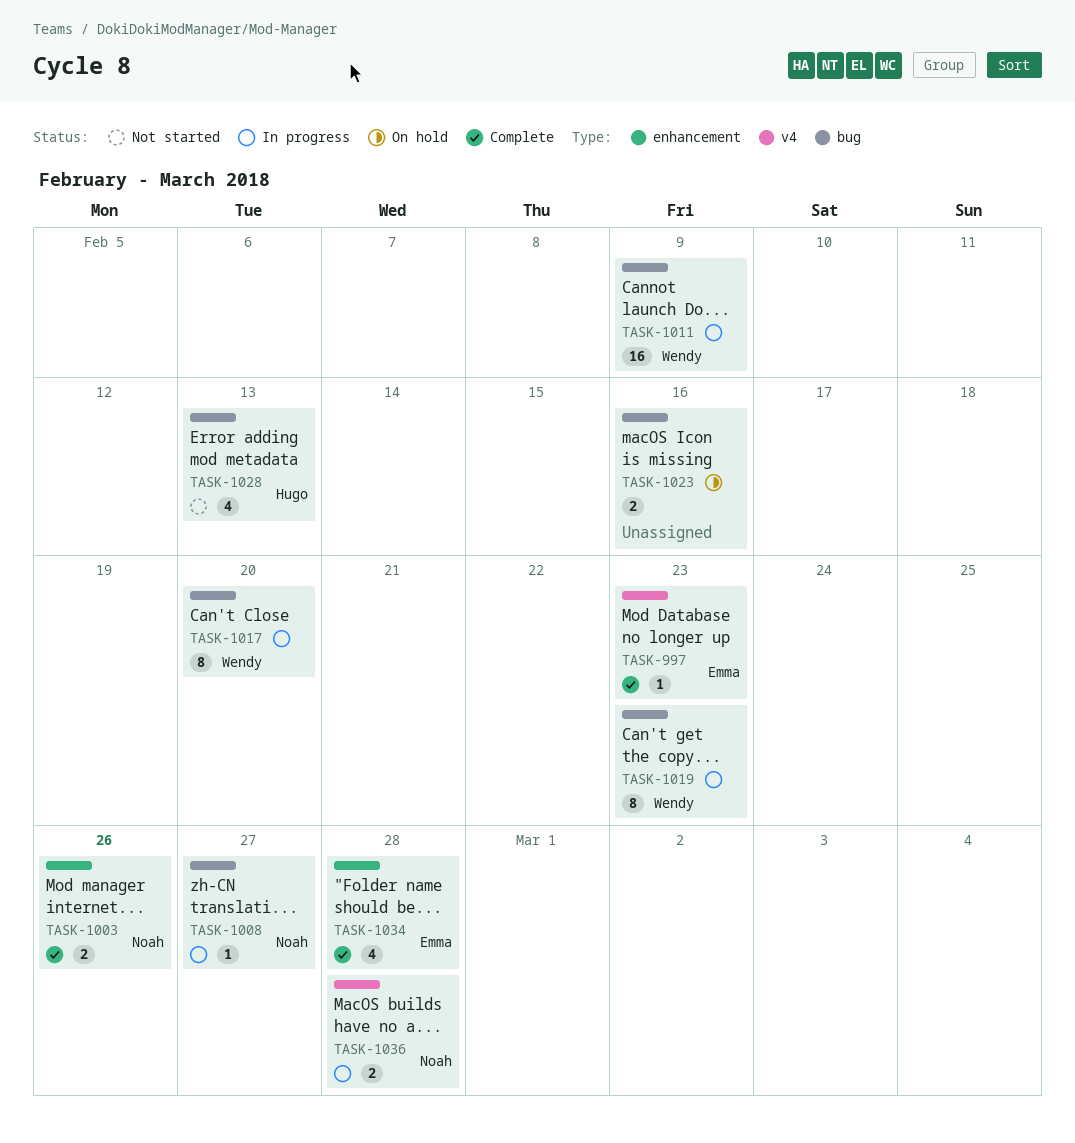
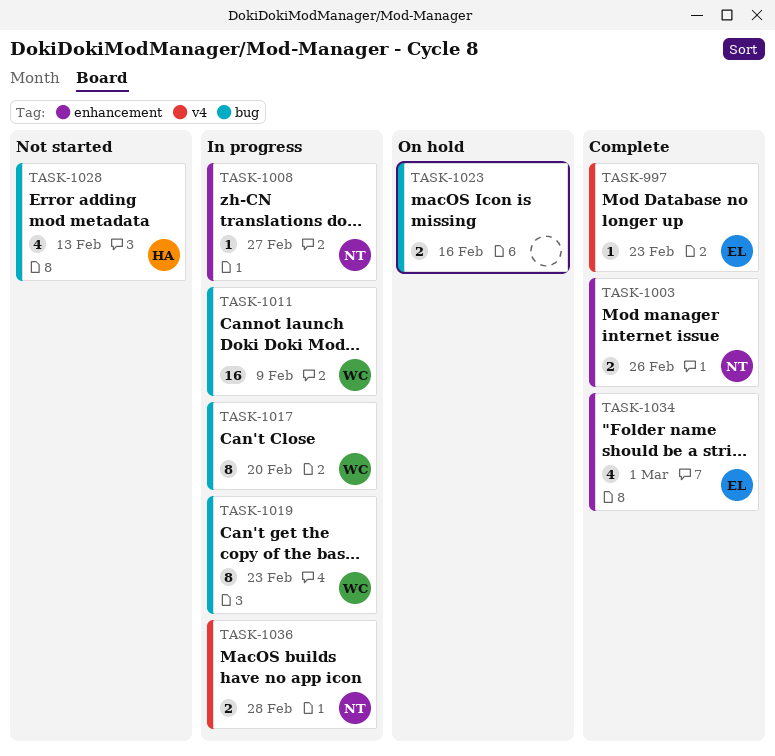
TASK-1008, label: bug -> enhancement
TASK-1034, due: Feb 28 -> Mar 1

